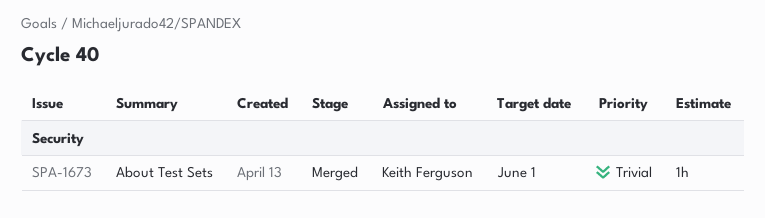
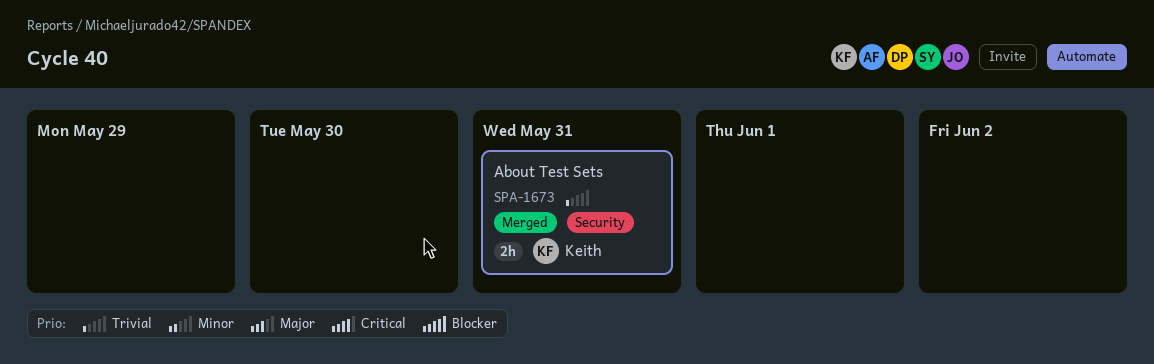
SPA-1673, estimate: 1h -> 2h
SPA-1673, due: Jun 1 -> May 31

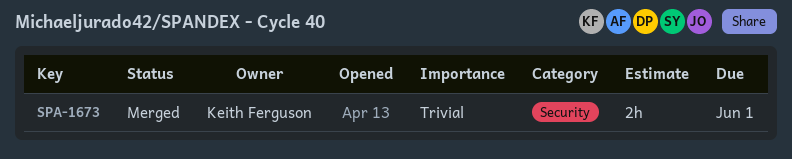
SPA-1673, due: May 31 -> Jun 1

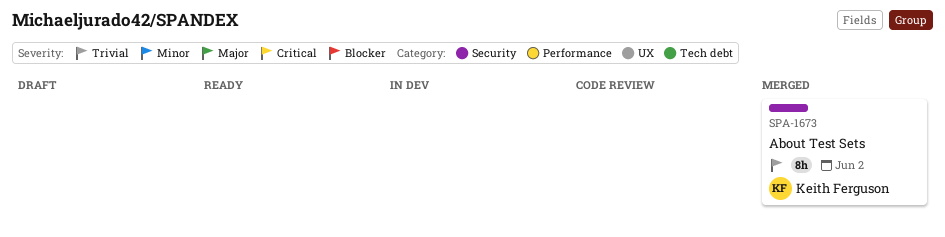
SPA-1673, estimate: 2h -> 8h
SPA-1673, due: Jun 1 -> Jun 2

